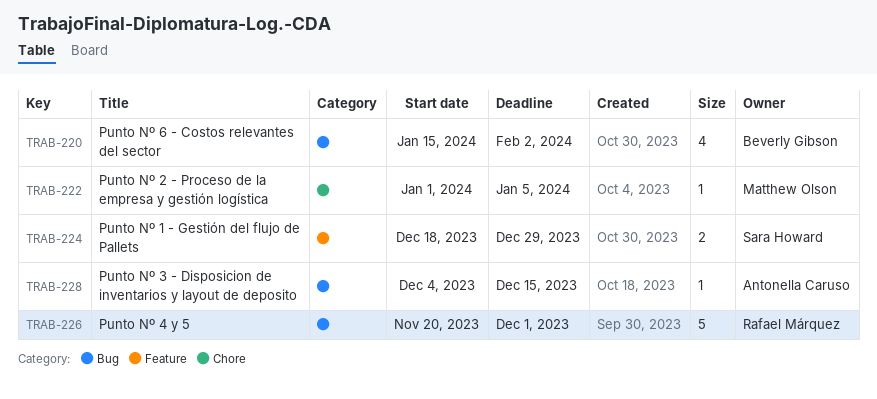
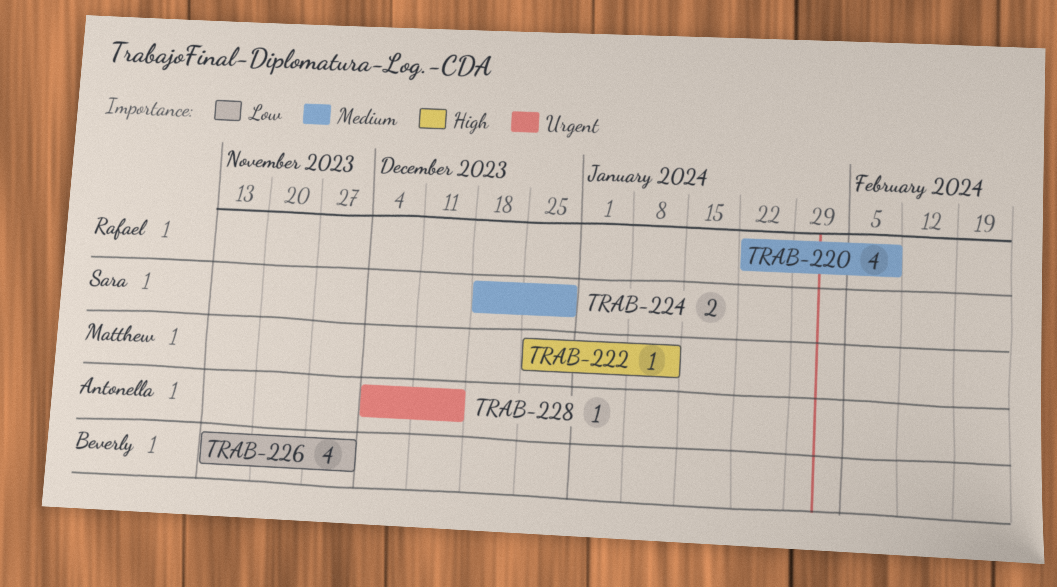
TRAB-220, owner: Beverly Gibson -> Rafael Márquez
TRAB-220, start: Jan 15 -> Jan 22
TRAB-220, due: Feb 2 -> Feb 9
TRAB-222, start: Jan 1 -> Dec 25
TRAB-222, due: Jan 5 -> Jan 12
TRAB-226, owner: Rafael Márquez -> Beverly Gibson
TRAB-226, estimate: 5 -> 4
TRAB-226, start: Nov 20 -> Nov 13

